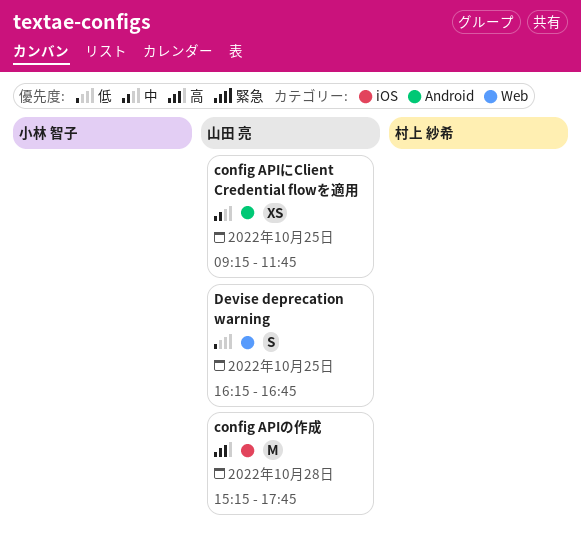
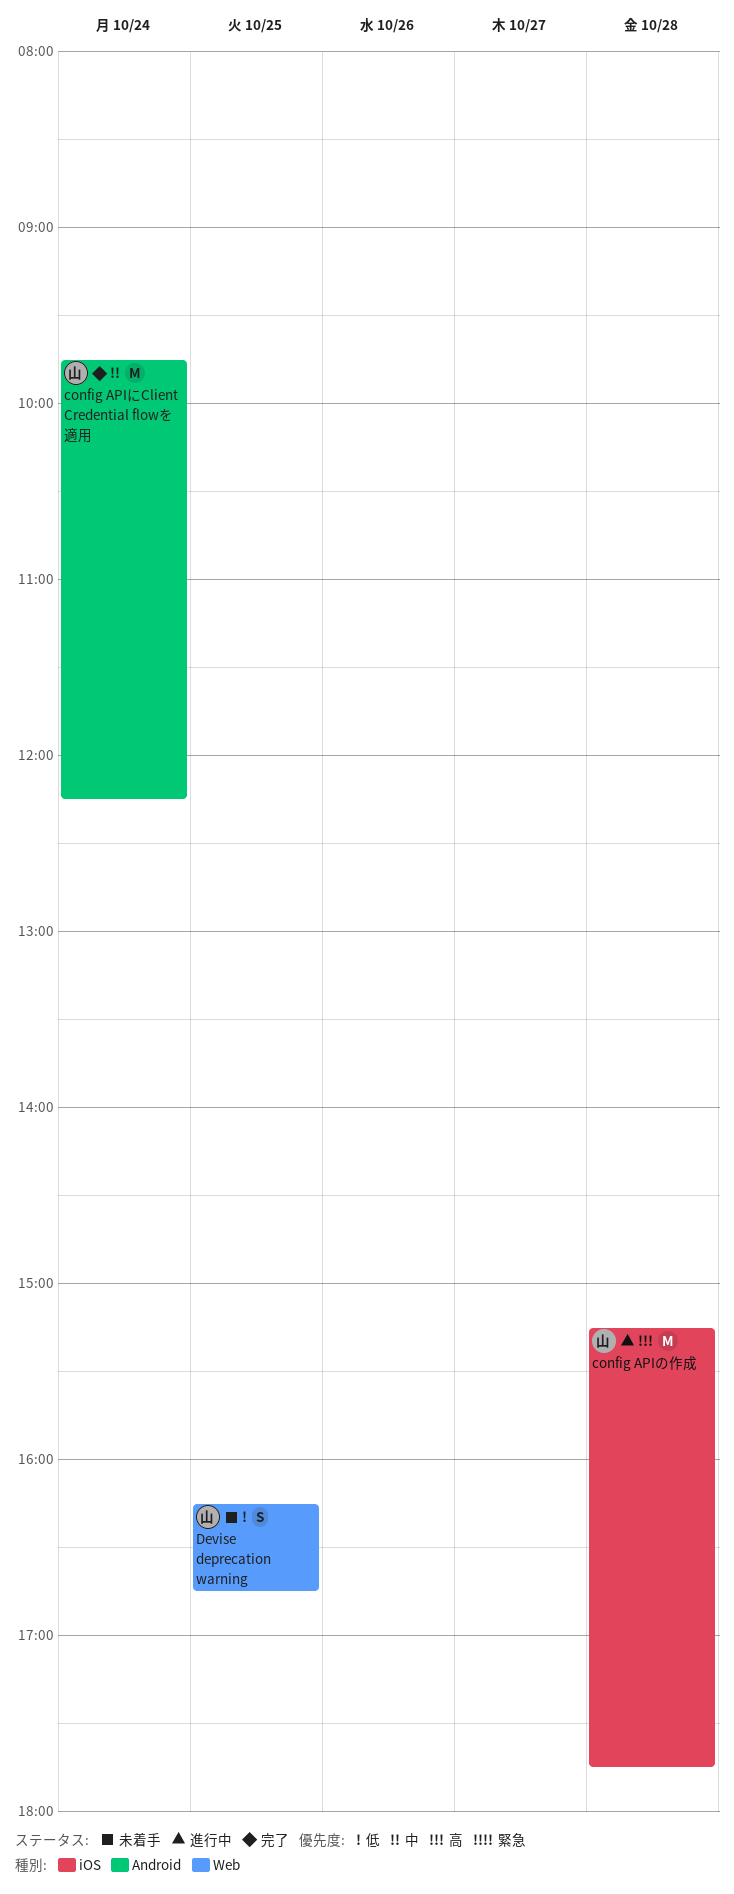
config APIにClient Credential flowを適用, estimate: XS -> M
config APIにClient Credential flowを適用, day: Oct 25 -> Oct 24
config APIにClient Credential flowを適用, begins: 09:15 -> 09:45
config APIにClient Credential flowを適用, ends: 11:45 -> 12:15

